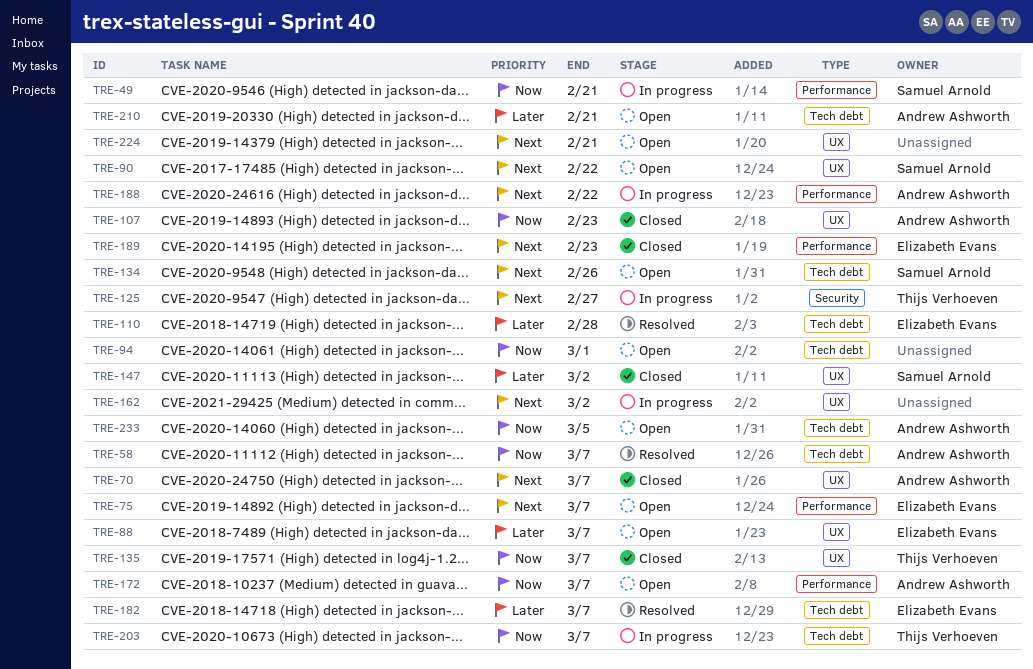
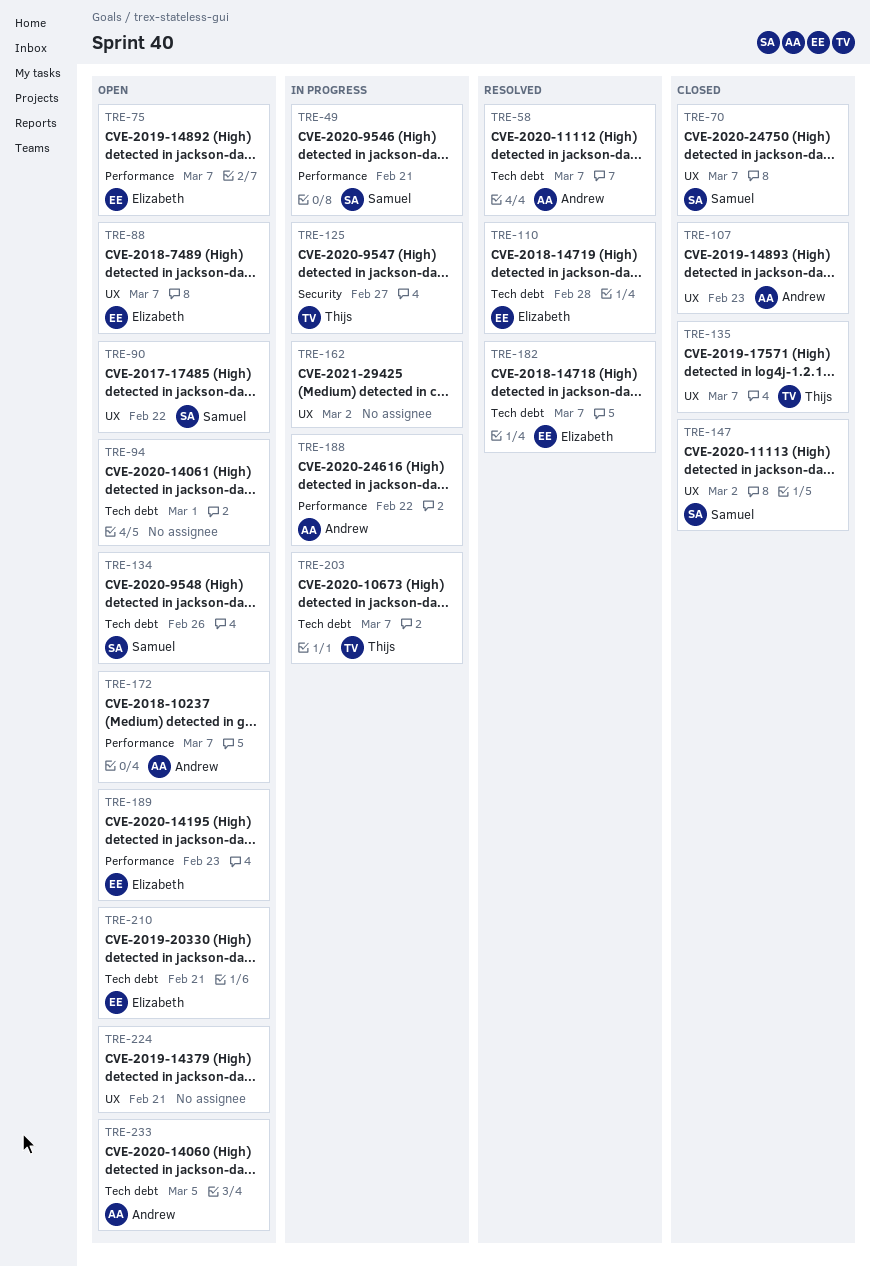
TRE-70, owner: Andrew Ashworth -> Samuel Arnold
TRE-189, status: Closed -> Open
TRE-210, owner: Andrew Ashworth -> Elizabeth Evans

